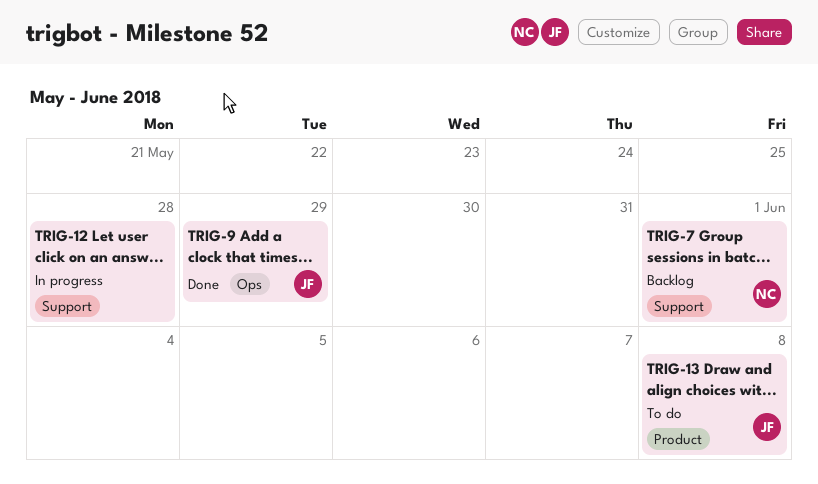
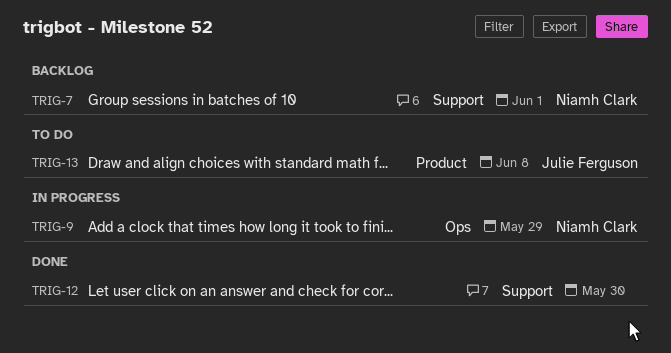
TRIG-9, status: Done -> In progress
TRIG-9, owner: Julie Ferguson -> Niamh Clark
TRIG-12, status: In progress -> Done
TRIG-12, due: May 28 -> May 30

